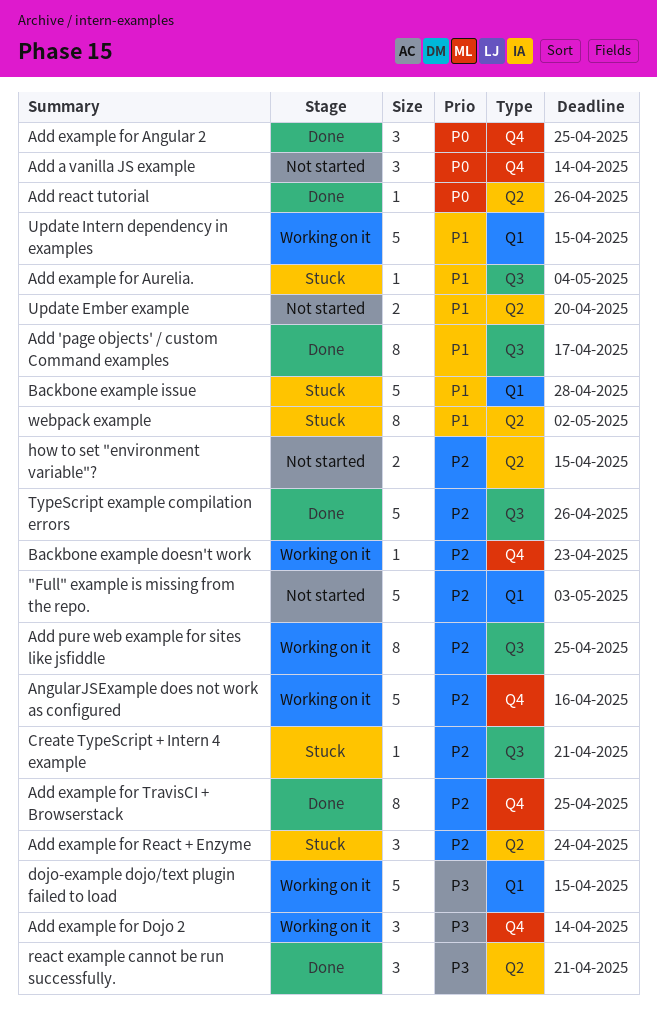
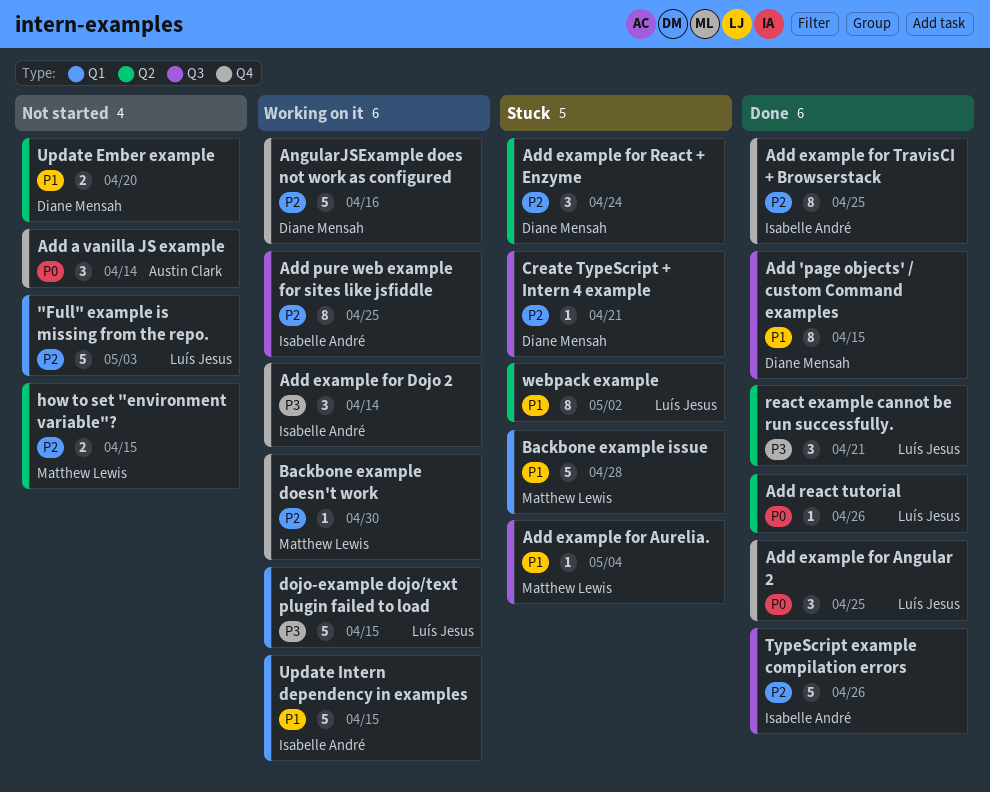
Add 'page objects' / custom Command examples, due: Apr 17 -> Apr 15
Backbone example doesn't work, due: Apr 23 -> Apr 30

